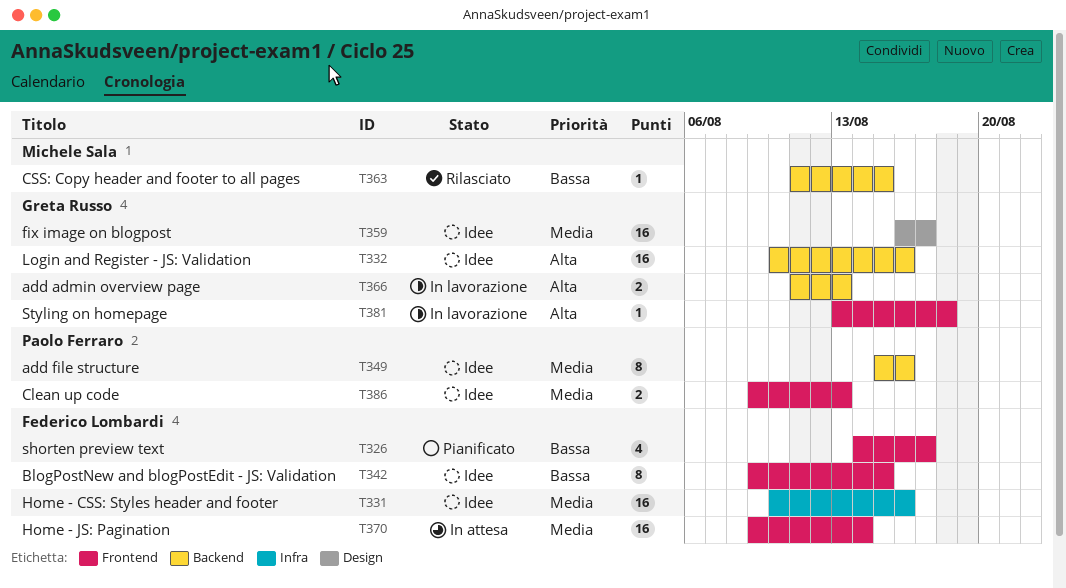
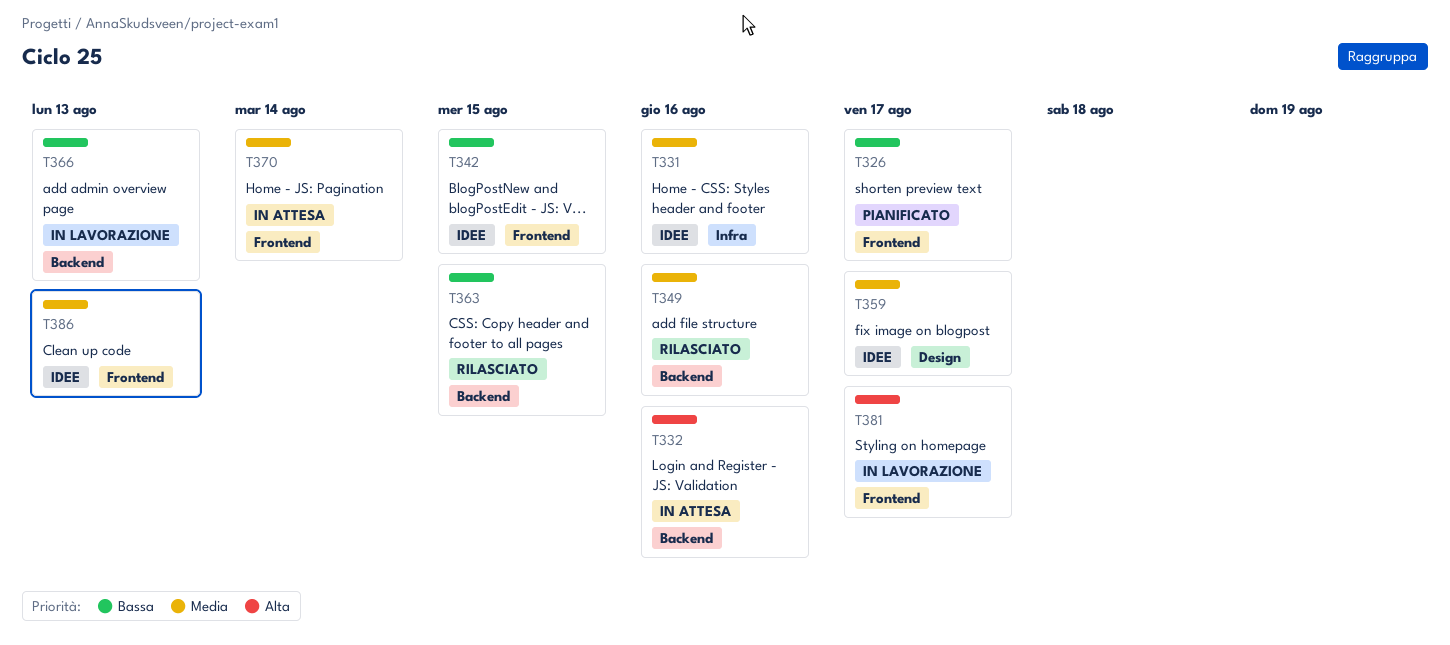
T332, status: Idee -> In attesa
T349, status: Idee -> Rilasciato
T366, priority: Alta -> Bassa
T381, due: Aug 18 -> Aug 17

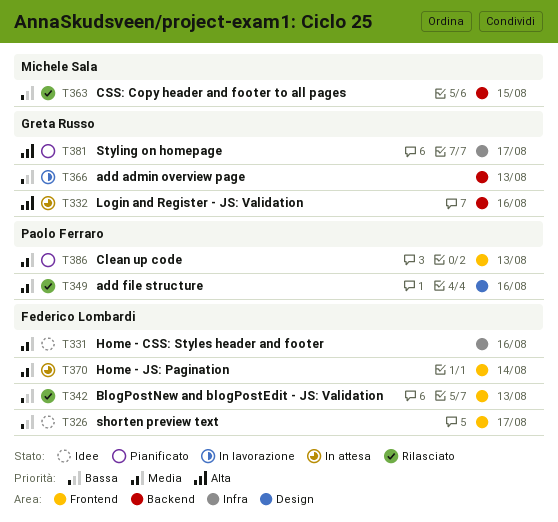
T326, status: Pianificato -> Idee
T342, status: Idee -> Rilasciato
T342, due: Aug 15 -> Aug 13
T349, label: Backend -> Design
T359: present -> none
T381, status: In lavorazione -> Pianificato
T381, label: Frontend -> Infra
T386, status: Idee -> Pianificato

